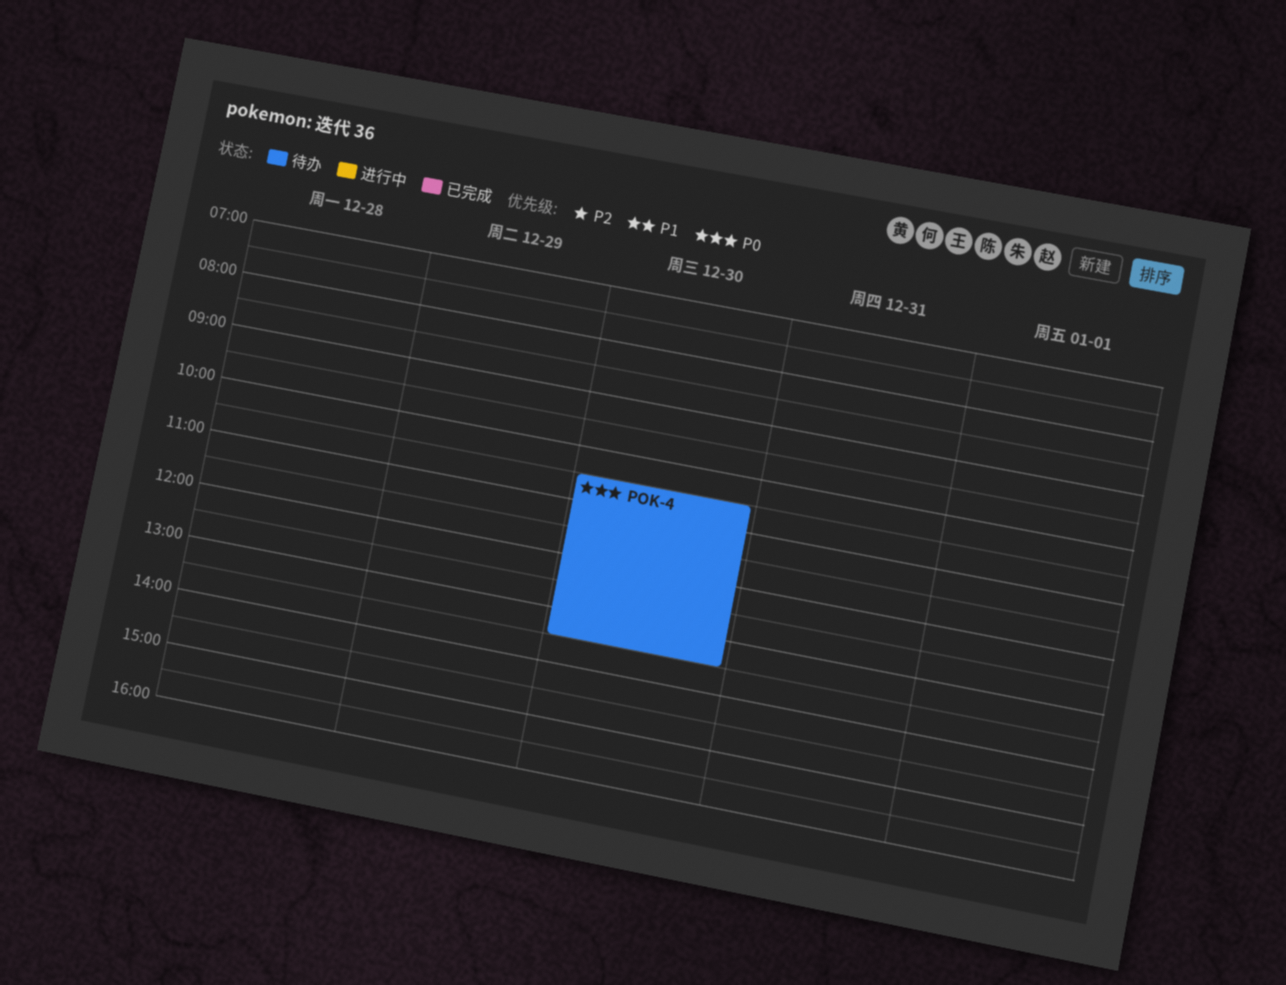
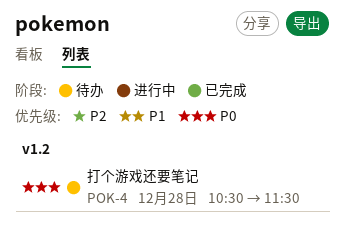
POK-4, day: Dec 30 -> Dec 28
POK-4, ends: 13:30 -> 11:30

